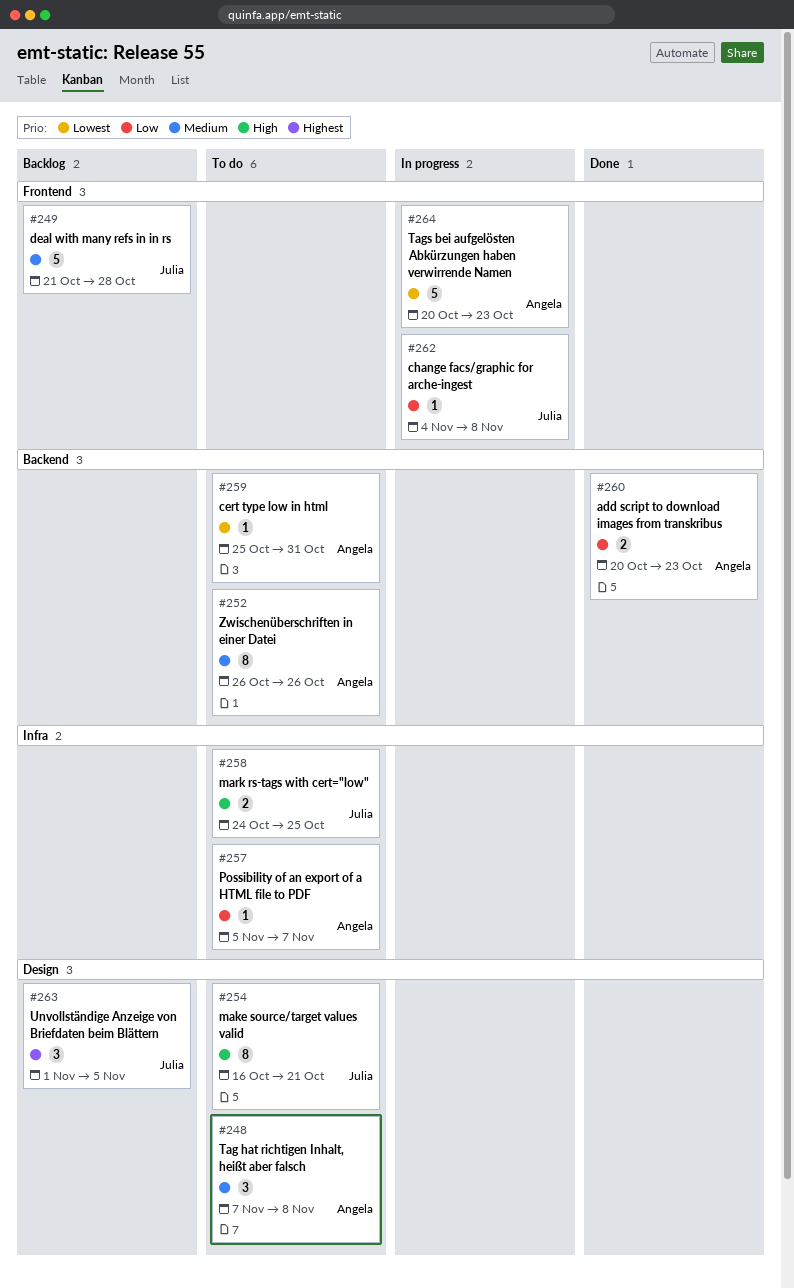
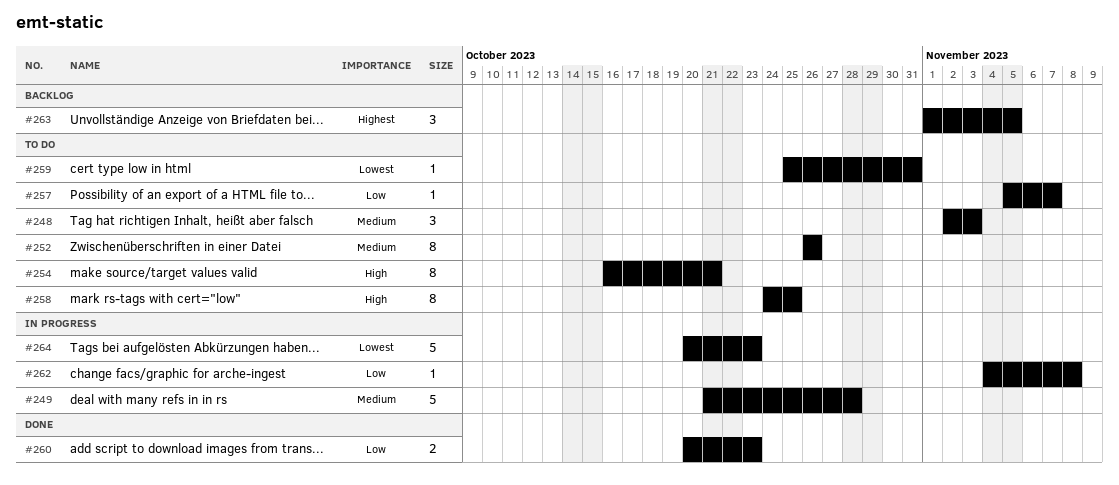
#248, start: Nov 7 -> Nov 2
#248, due: Nov 8 -> Nov 3
#249, status: Backlog -> In progress
#258, estimate: 2 -> 8

